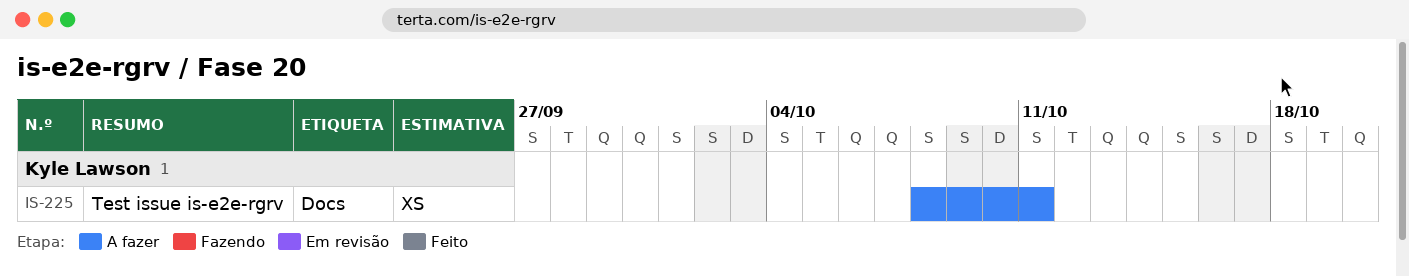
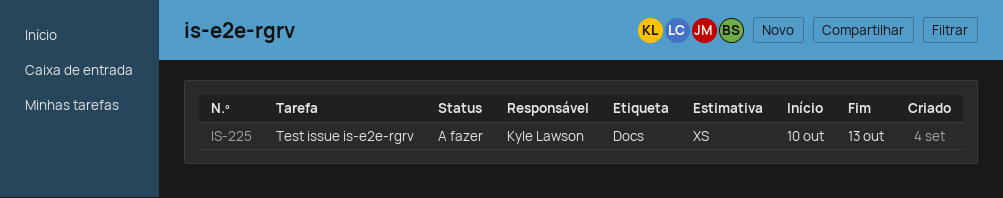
IS-225, start: Oct 8 -> Oct 10
IS-225, due: Oct 11 -> Oct 13

